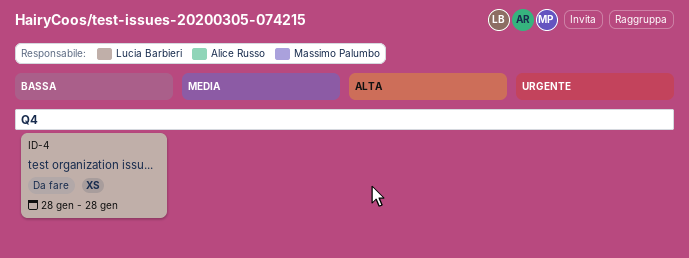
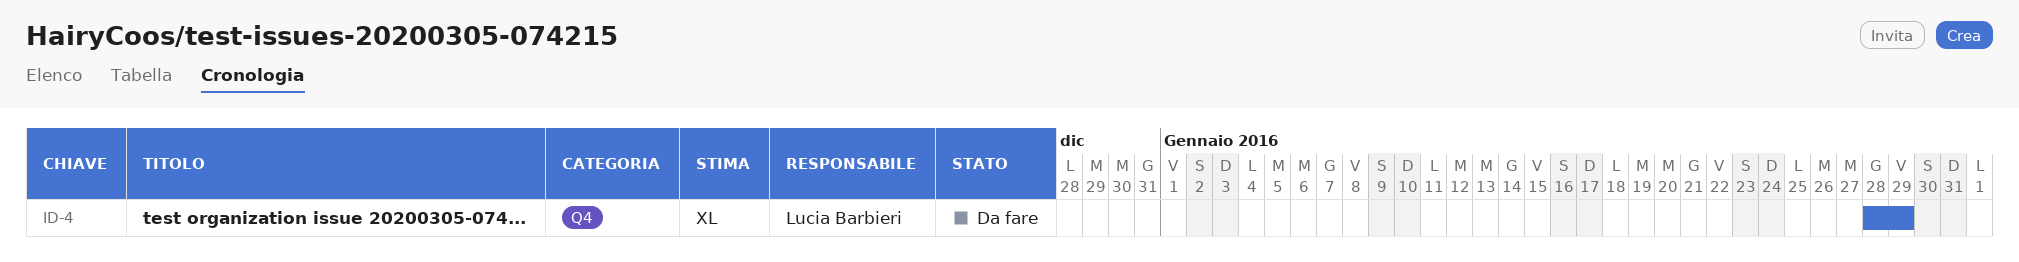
ID-4, estimate: XS -> XL
ID-4, due: Jan 28 -> Jan 29

